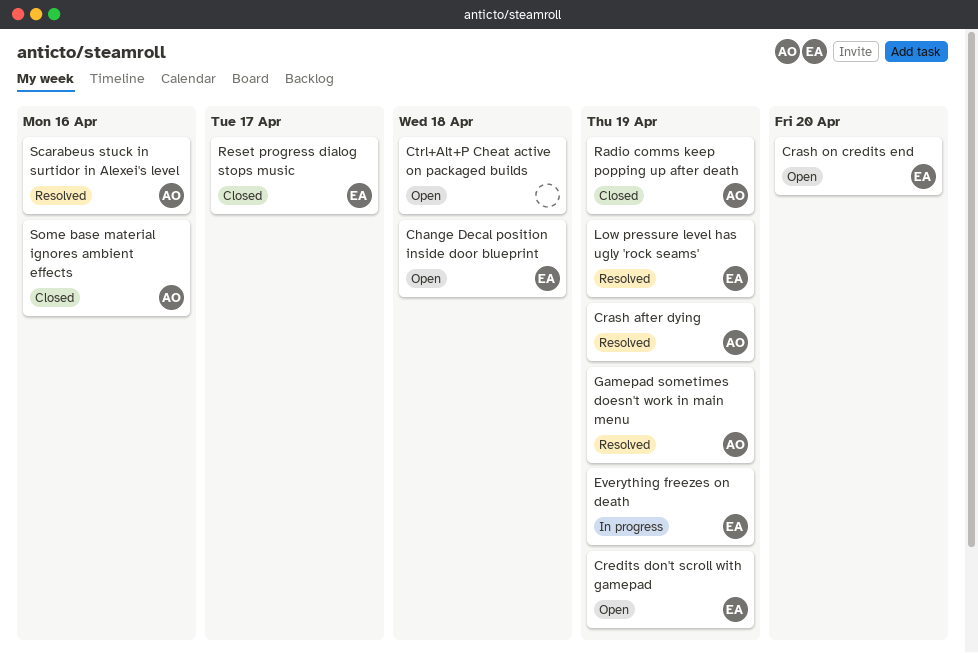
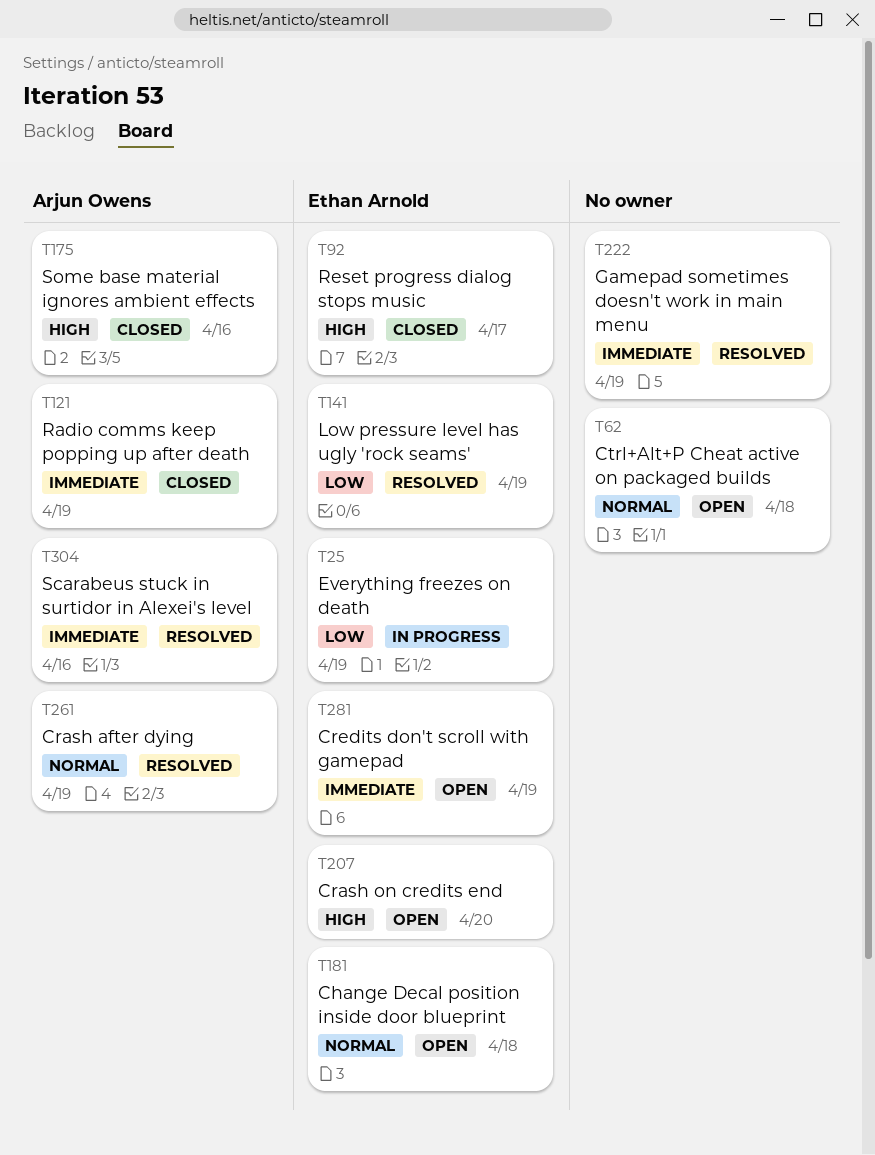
Gamepad sometimes doesn't work in main menu, owner: Arjun Owens -> none

